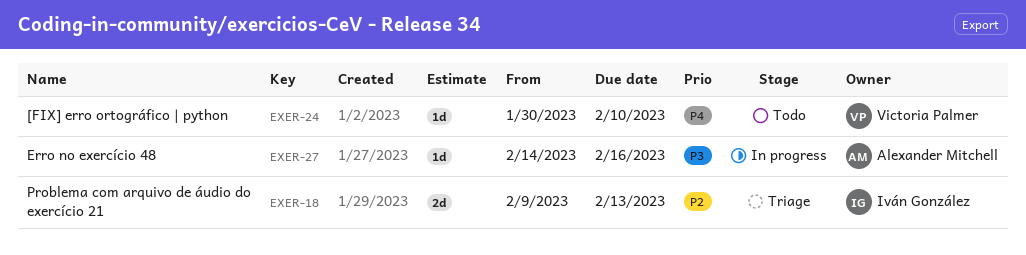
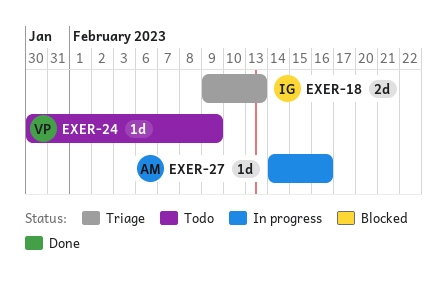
EXER-24, due: Feb 10 -> Feb 9

